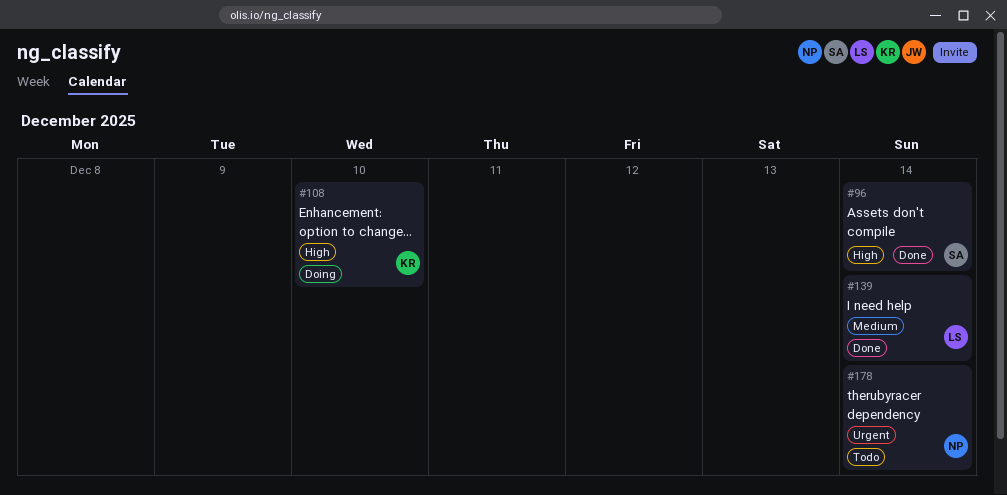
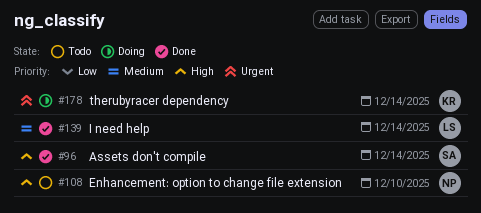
#108, status: Doing -> Todo
#108, owner: KR -> NP
#178, status: Todo -> Doing
#178, owner: NP -> KR

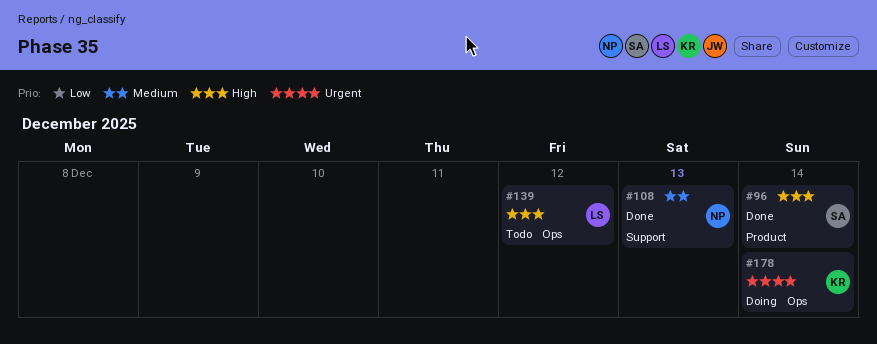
#108, status: Todo -> Done
#108, priority: High -> Medium
#108, due: Dec 10 -> Dec 13
#139, status: Done -> Todo
#139, priority: Medium -> High
#139, due: Dec 14 -> Dec 12

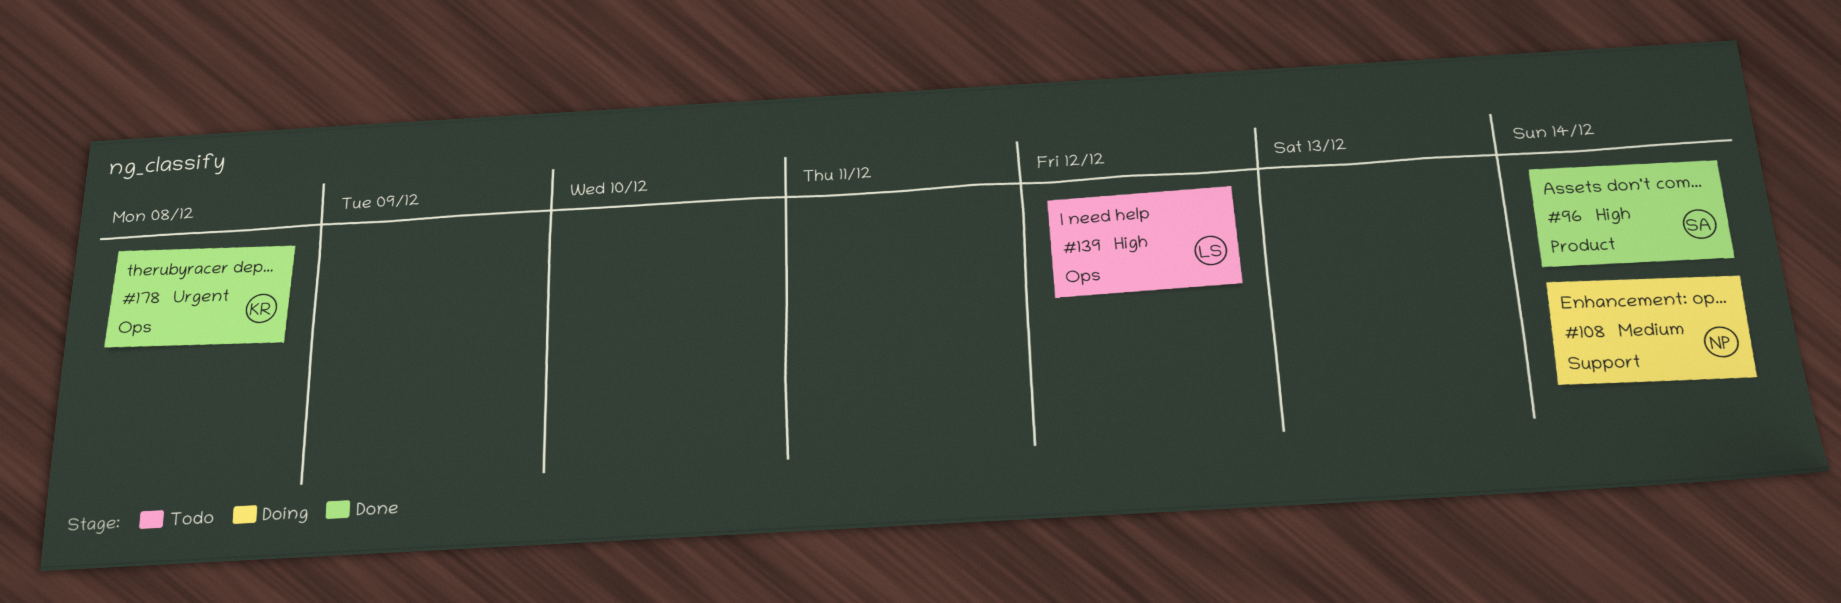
#108, status: Done -> Doing
#108, due: Dec 13 -> Dec 14
#178, status: Doing -> Done
#178, due: Dec 14 -> Dec 8

